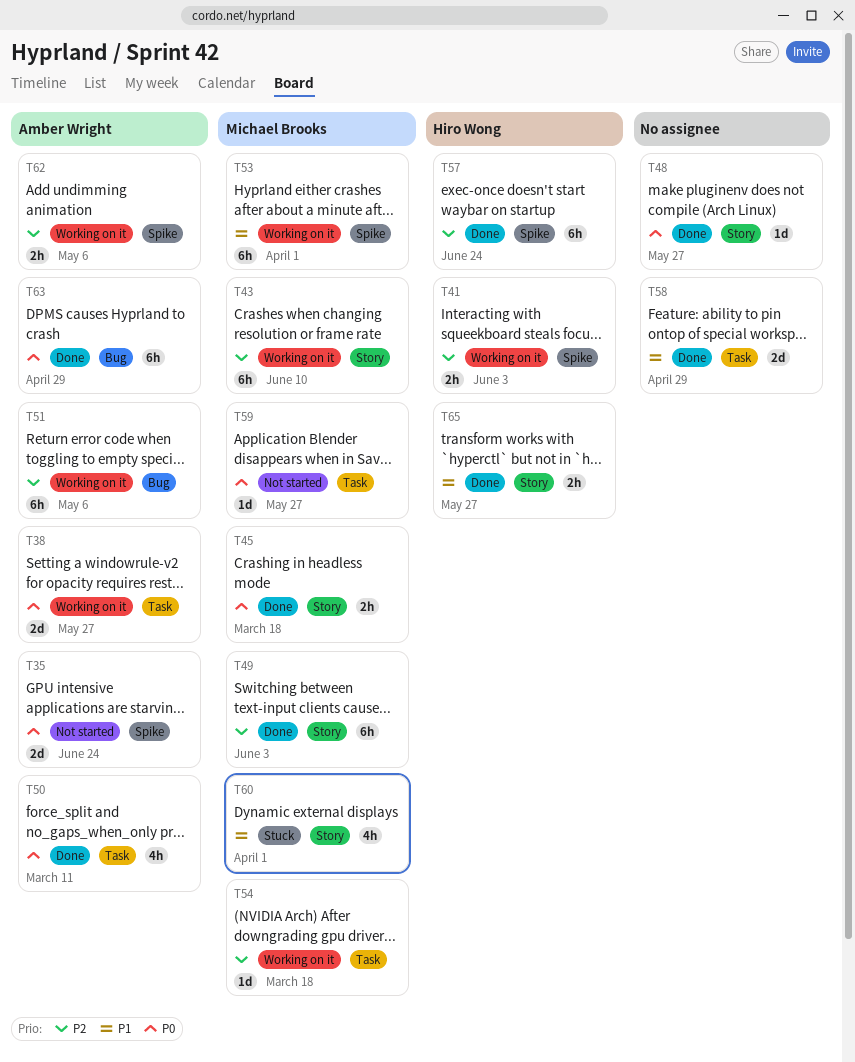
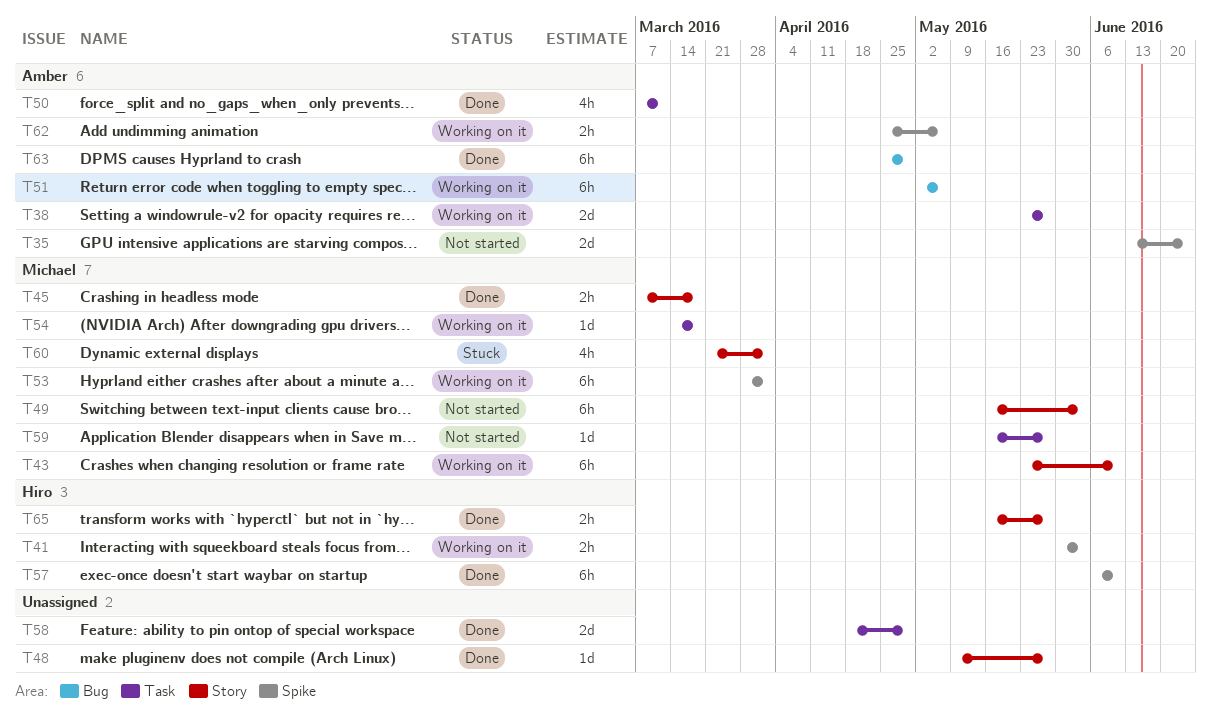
T49, status: Done -> Not started
T57, due: Jun 24 -> Jun 10

